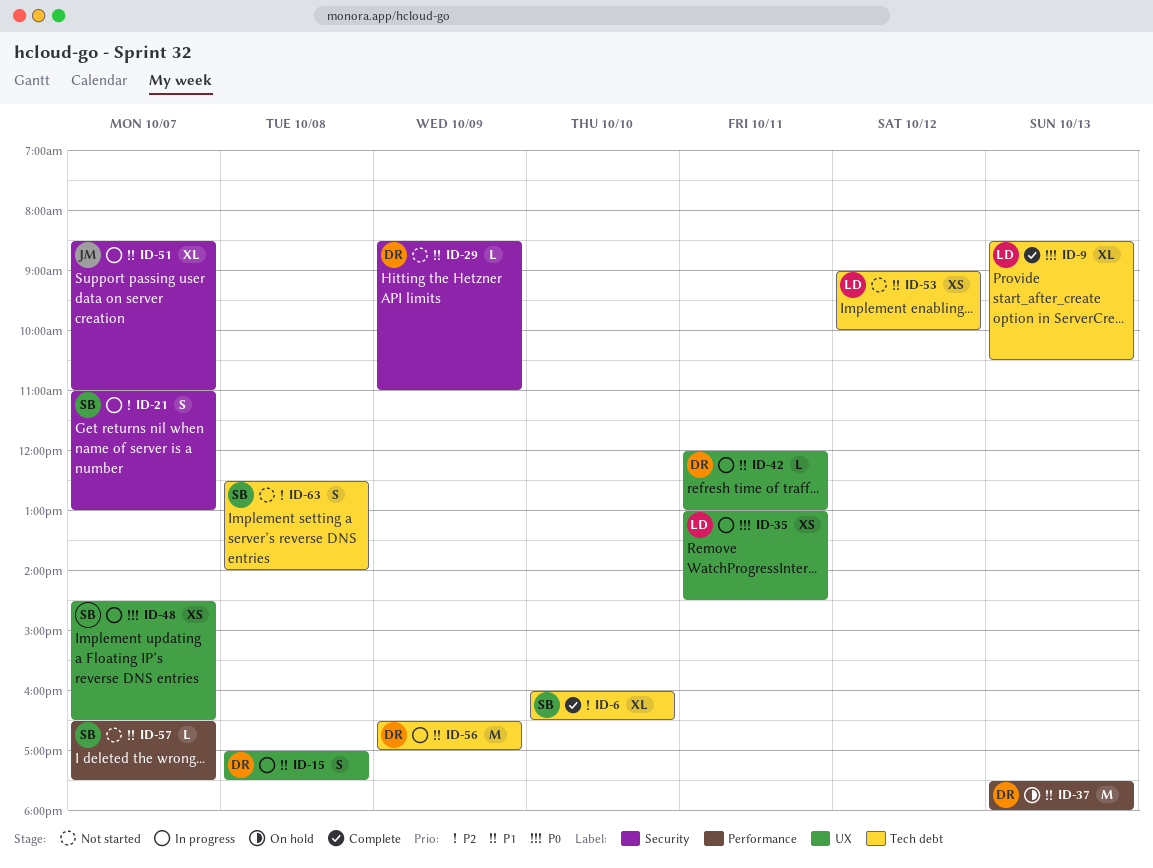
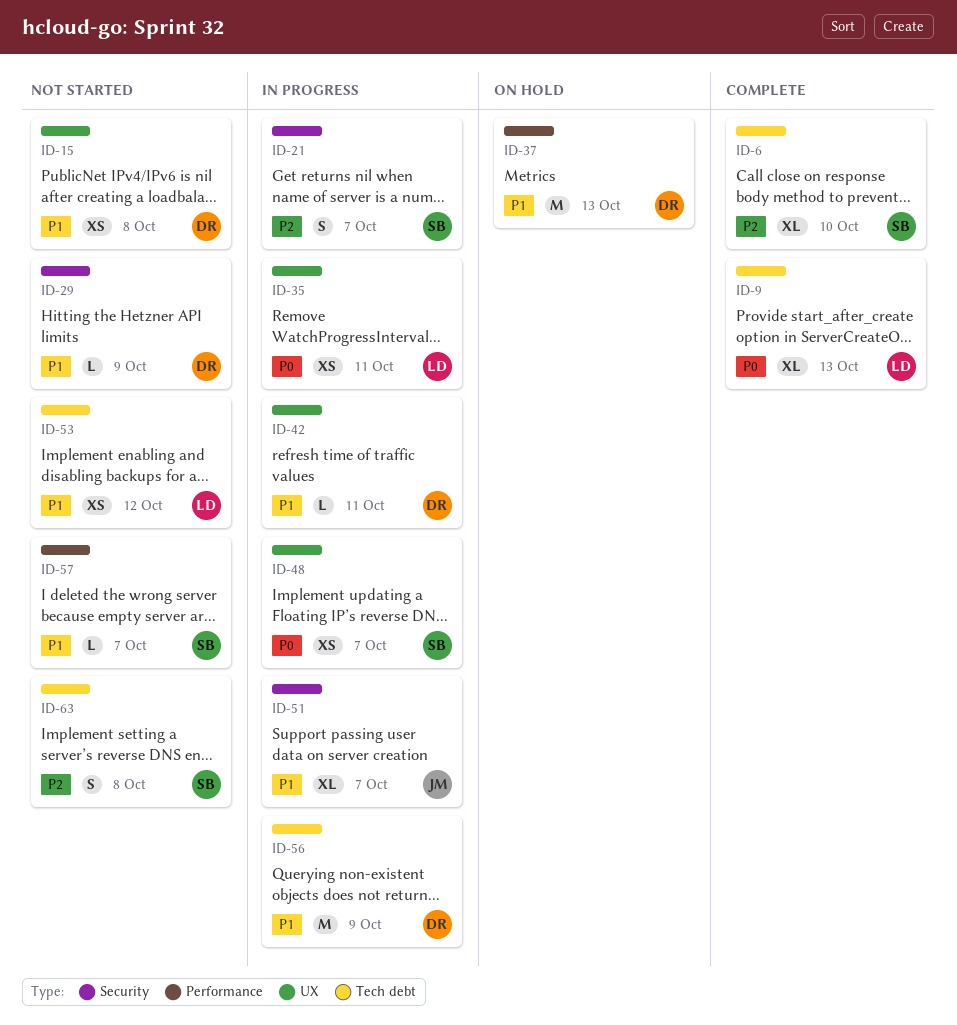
ID-15, status: In progress -> Not started
ID-15, estimate: S -> XS

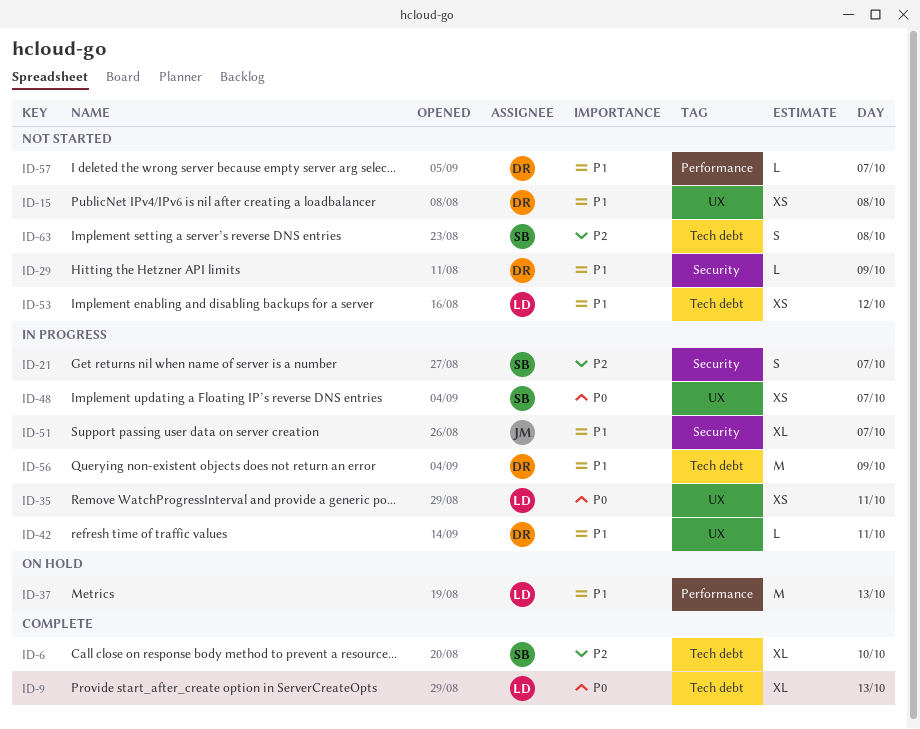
ID-37, owner: DR -> LD
ID-57, owner: SB -> DR

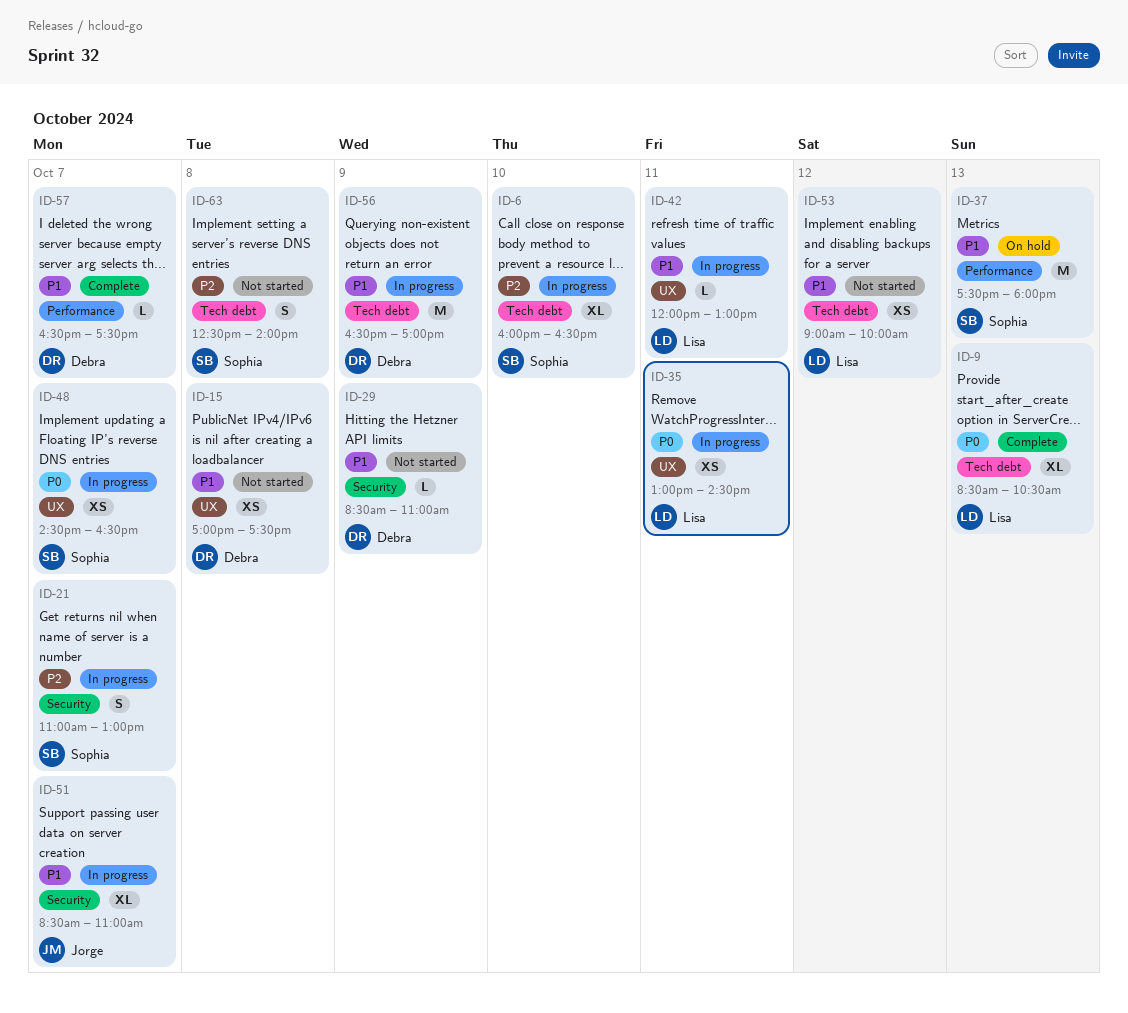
ID-6, status: Complete -> In progress
ID-37, owner: Lisa -> Sophia
ID-42, owner: Debra -> Lisa
ID-57, status: Not started -> Complete

